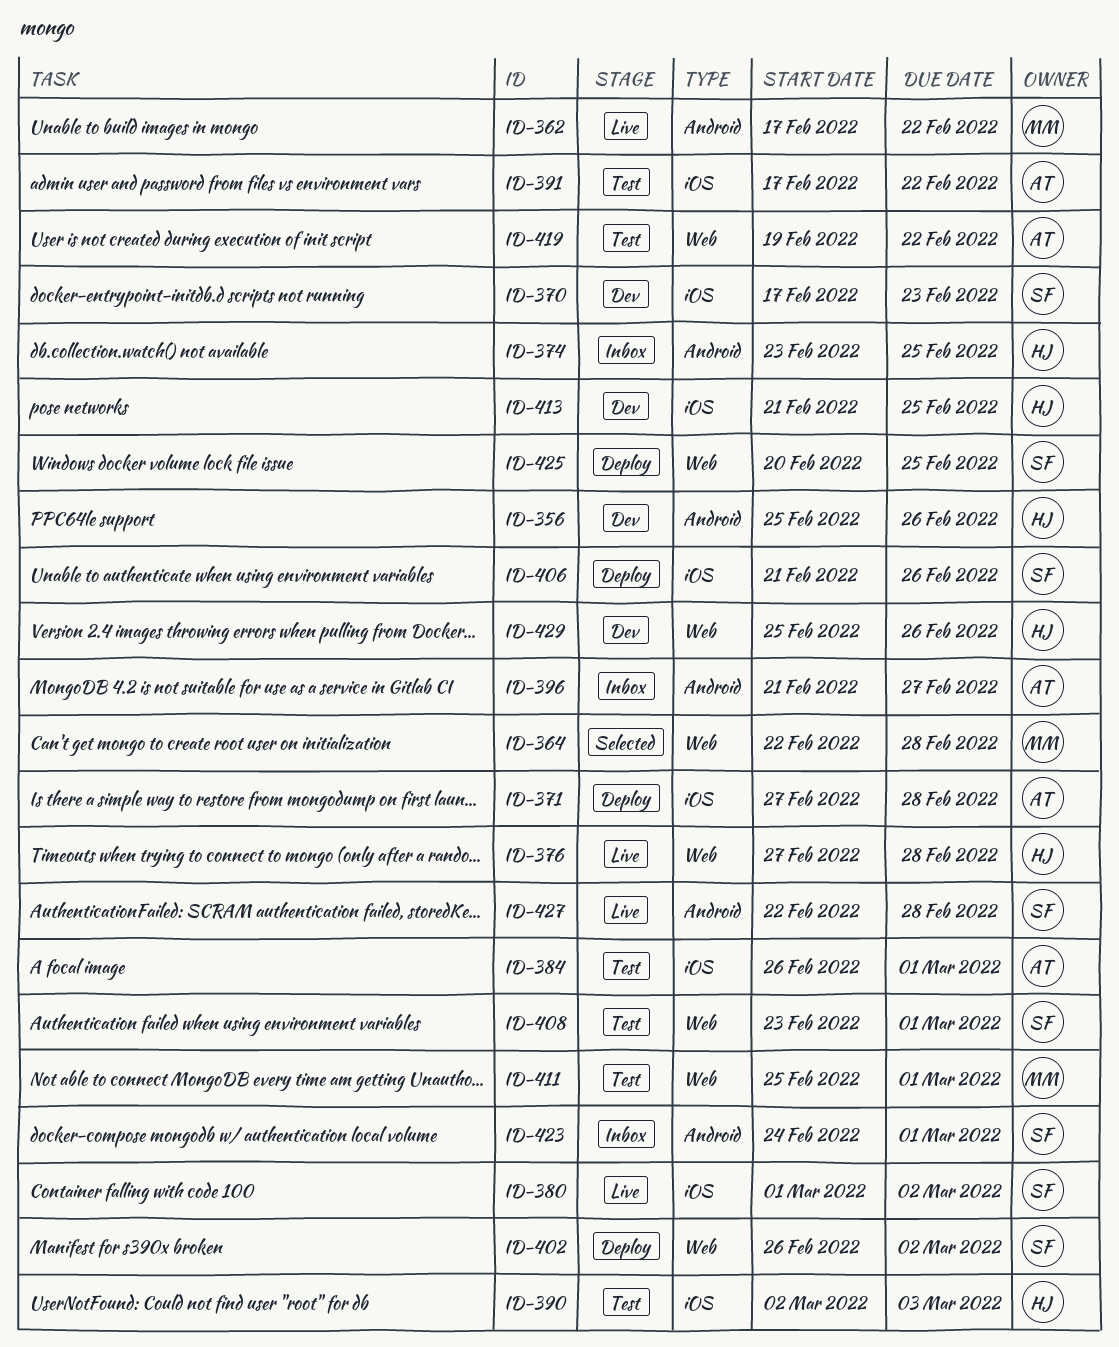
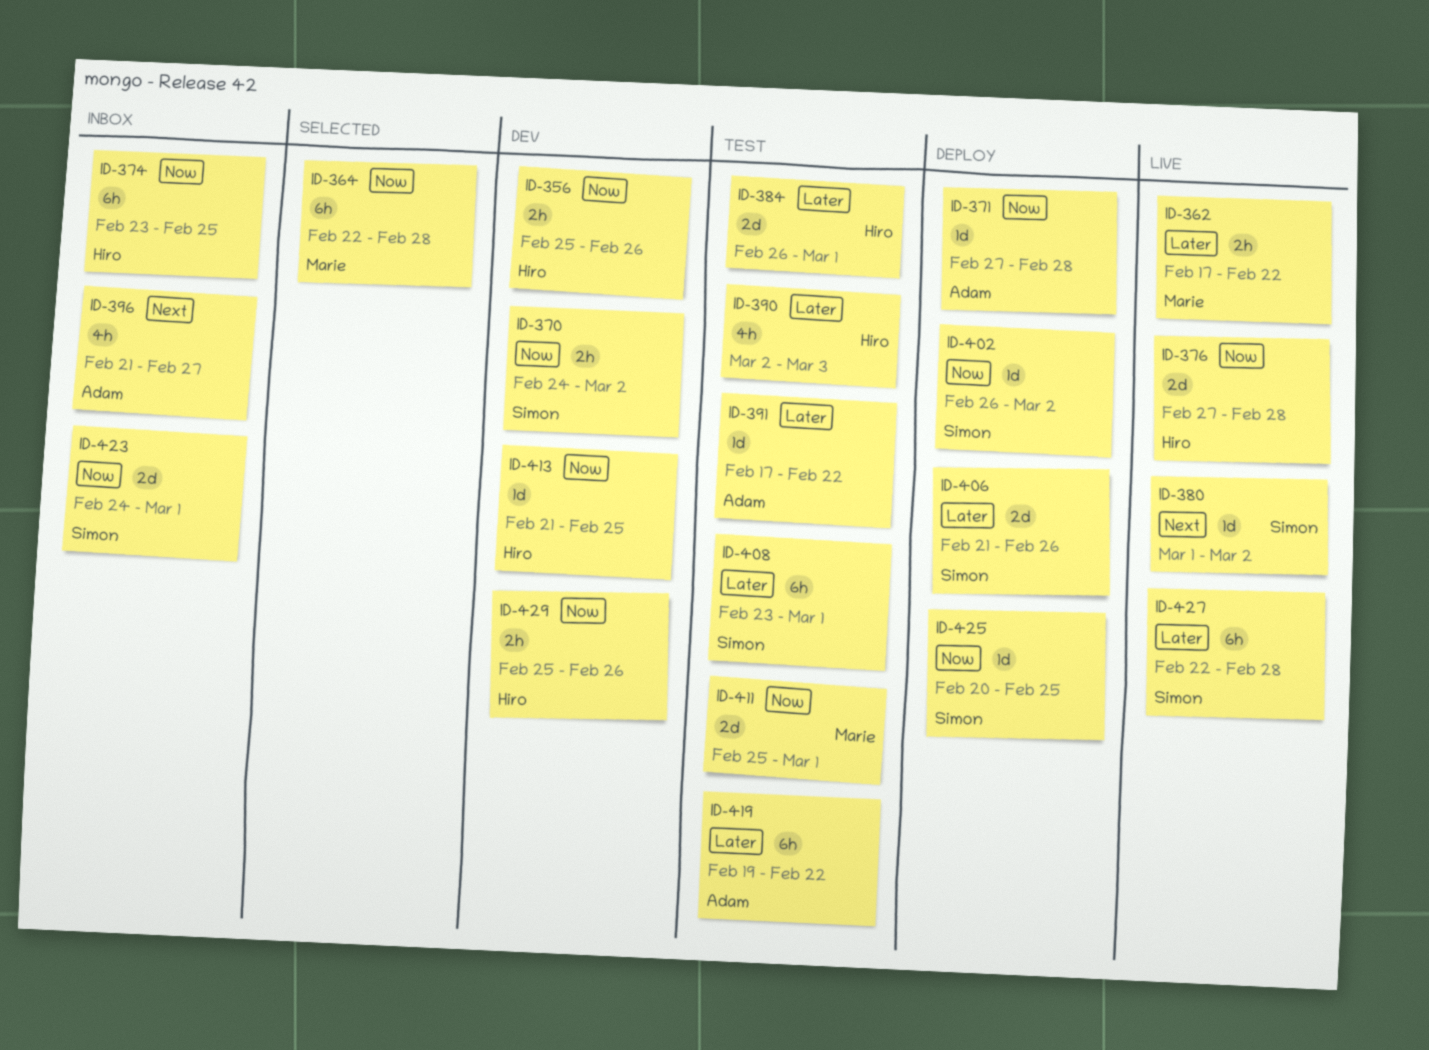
ID-370, start: Feb 17 -> Feb 24
ID-370, due: Feb 23 -> Mar 2
ID-384, owner: Adam -> Hiro

